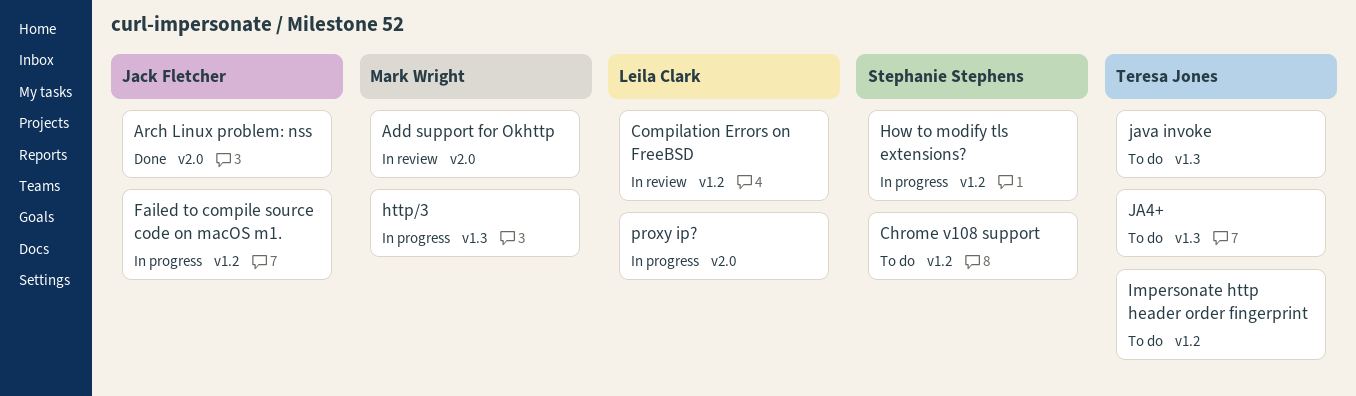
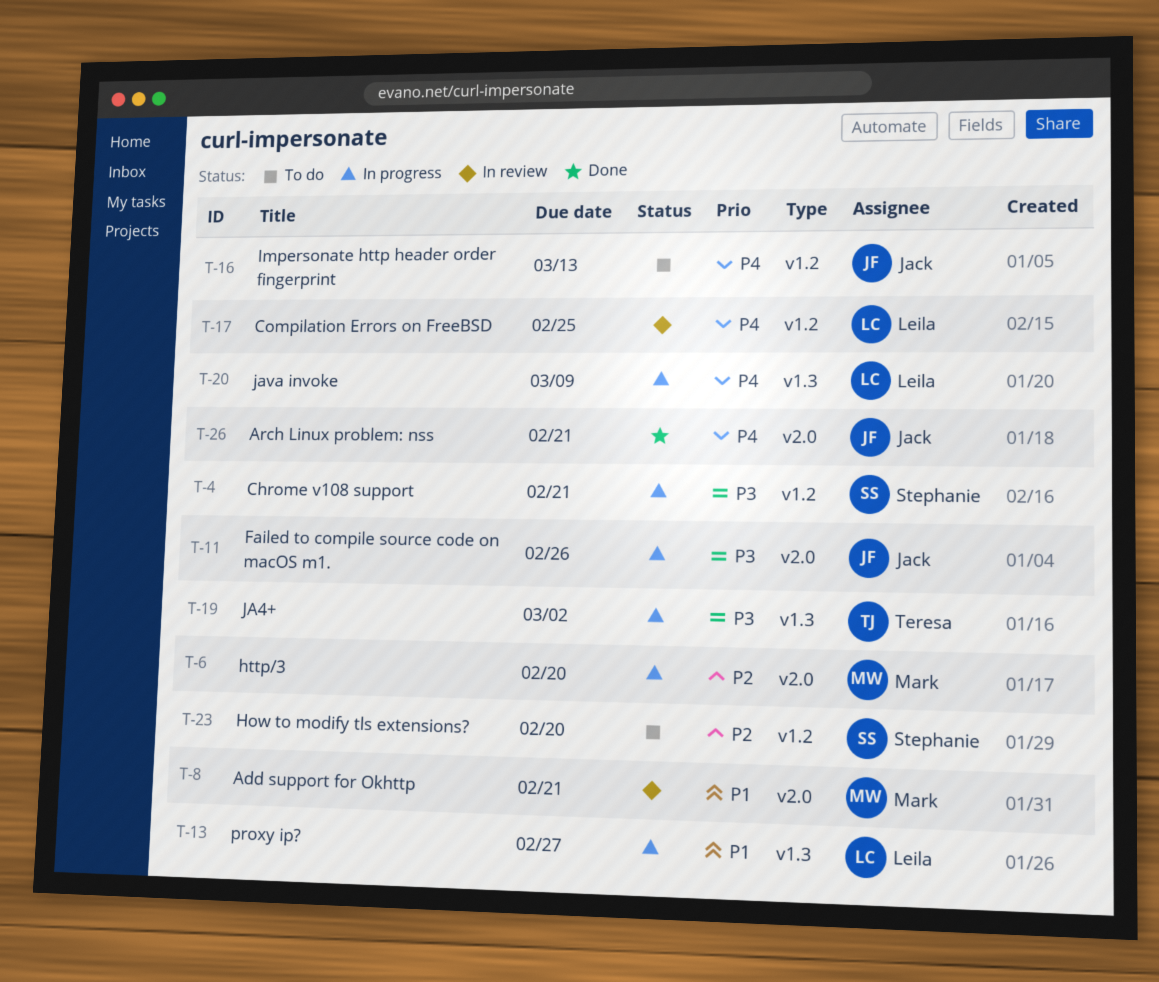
Chrome v108 support, status: To do -> In progress
Failed to compile source code on macOS m1., label: v1.2 -> v2.0
How to modify tls extensions?, status: In progress -> To do
http/3, label: v1.3 -> v2.0
Impersonate http header order fingerprint, owner: Teresa Jones -> Jack Fletcher
JA4+, status: To do -> In progress
java invoke, status: To do -> In progress
java invoke, owner: Teresa Jones -> Leila Clark
proxy ip?, label: v2.0 -> v1.3

